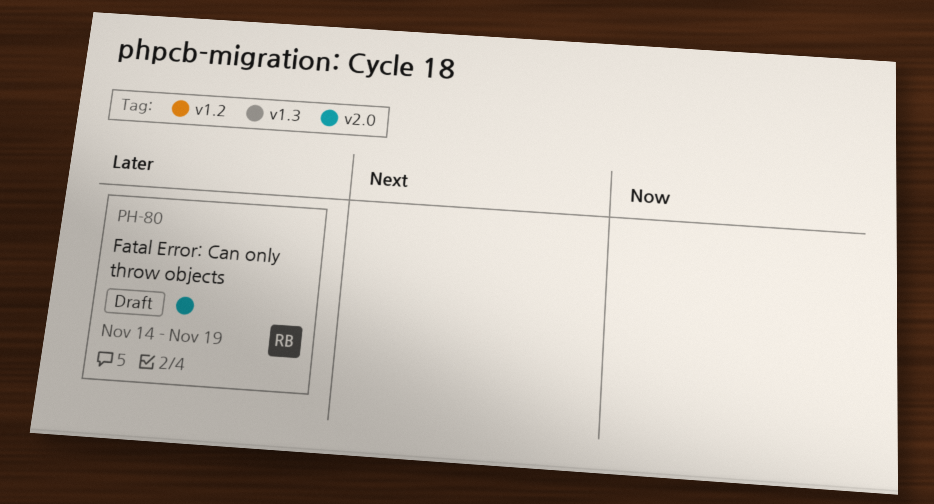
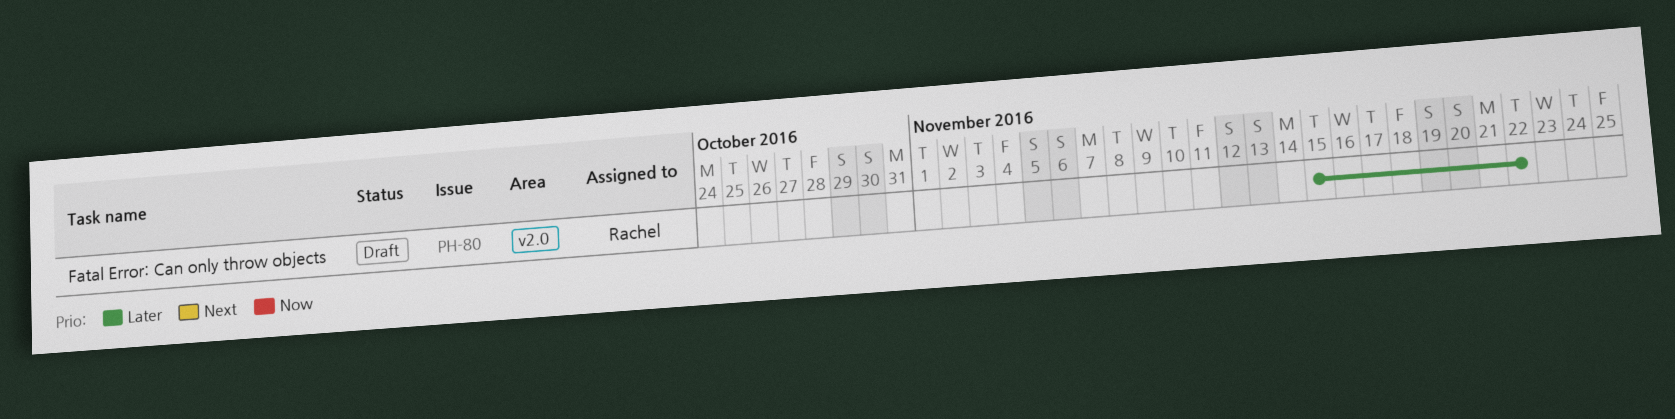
PH-80, start: Nov 14 -> Nov 15
PH-80, due: Nov 19 -> Nov 22

